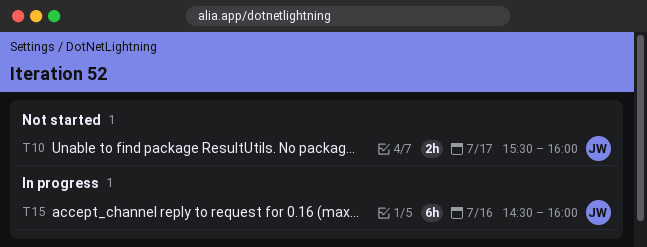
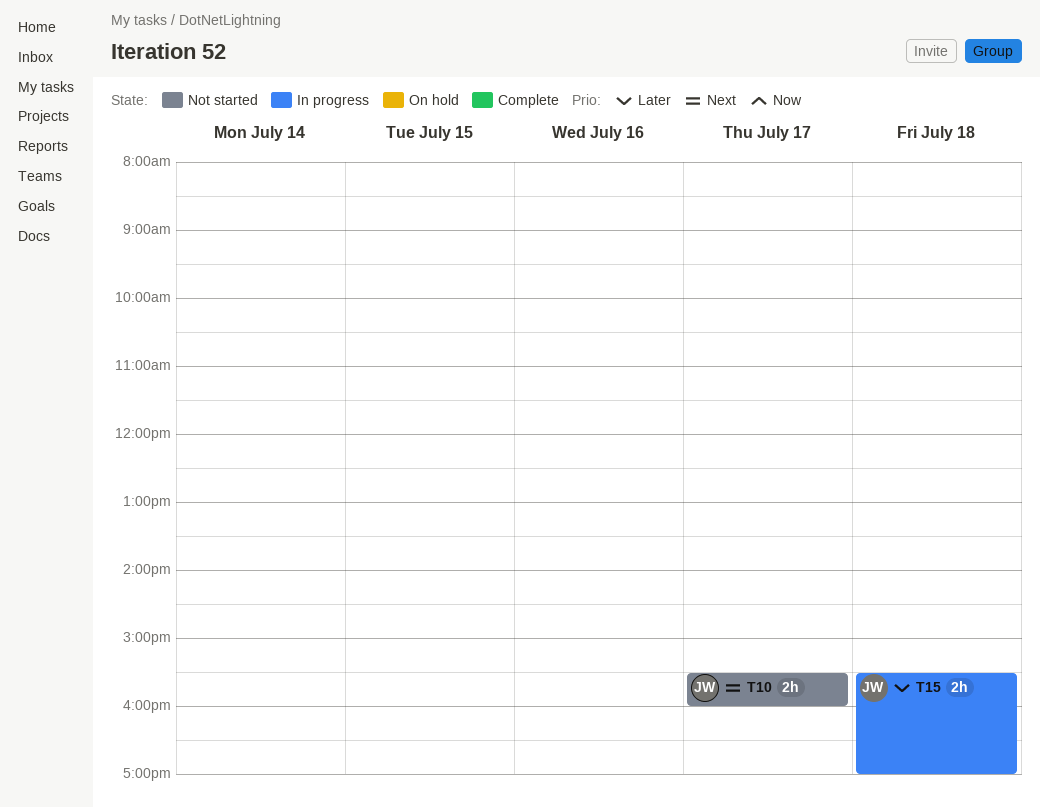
T15, estimate: 6h -> 2h
T15, day: Jul 16 -> Jul 18
T15, begins: 14:30 -> 15:30
T15, ends: 16:00 -> 17:00

